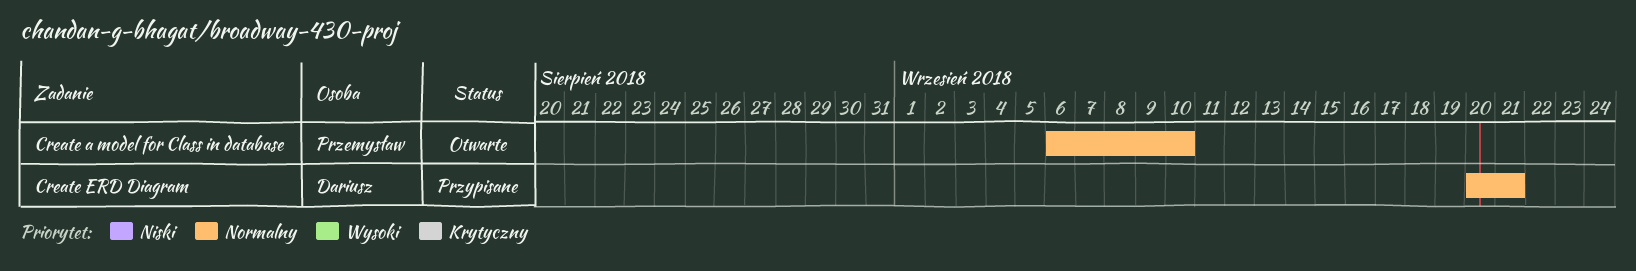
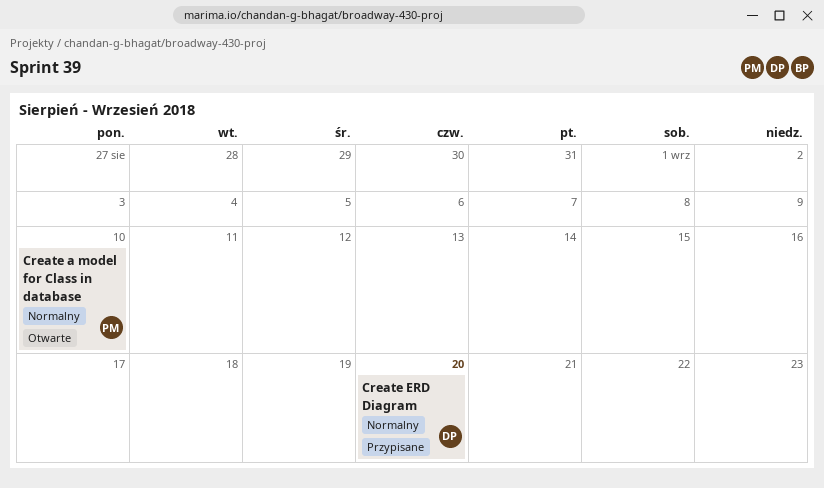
Create ERD Diagram, due: Sep 21 -> Sep 20

